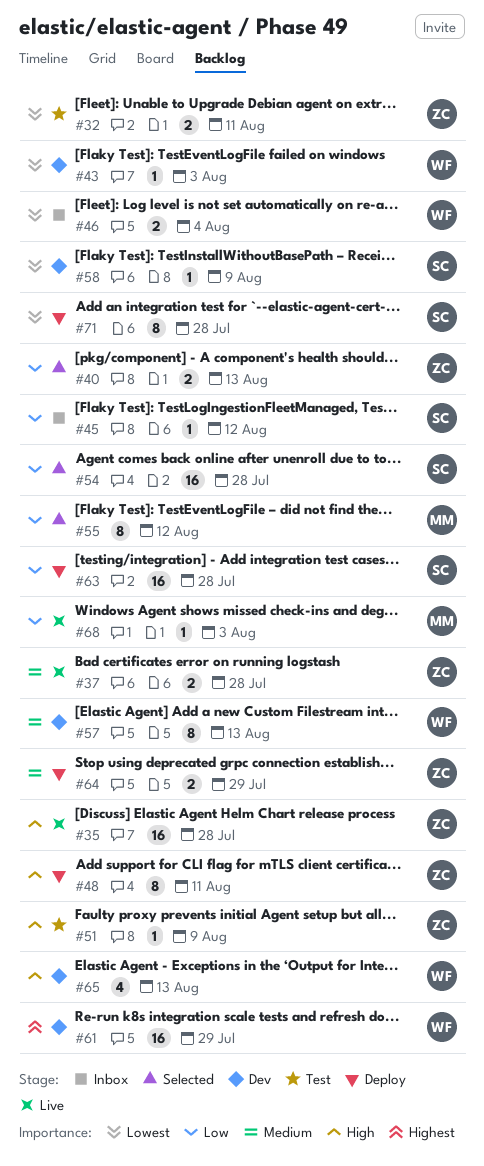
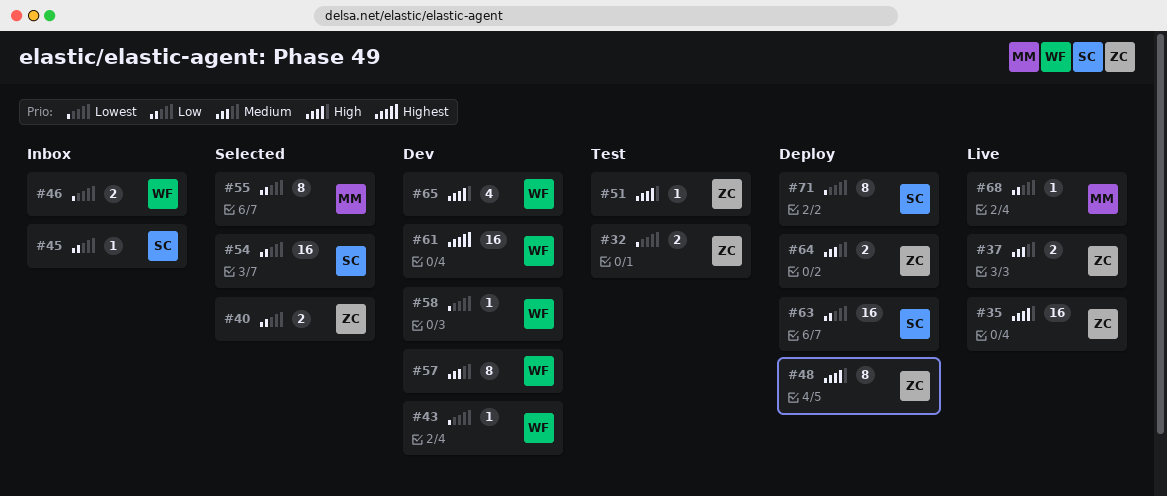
#58, owner: SC -> WF

